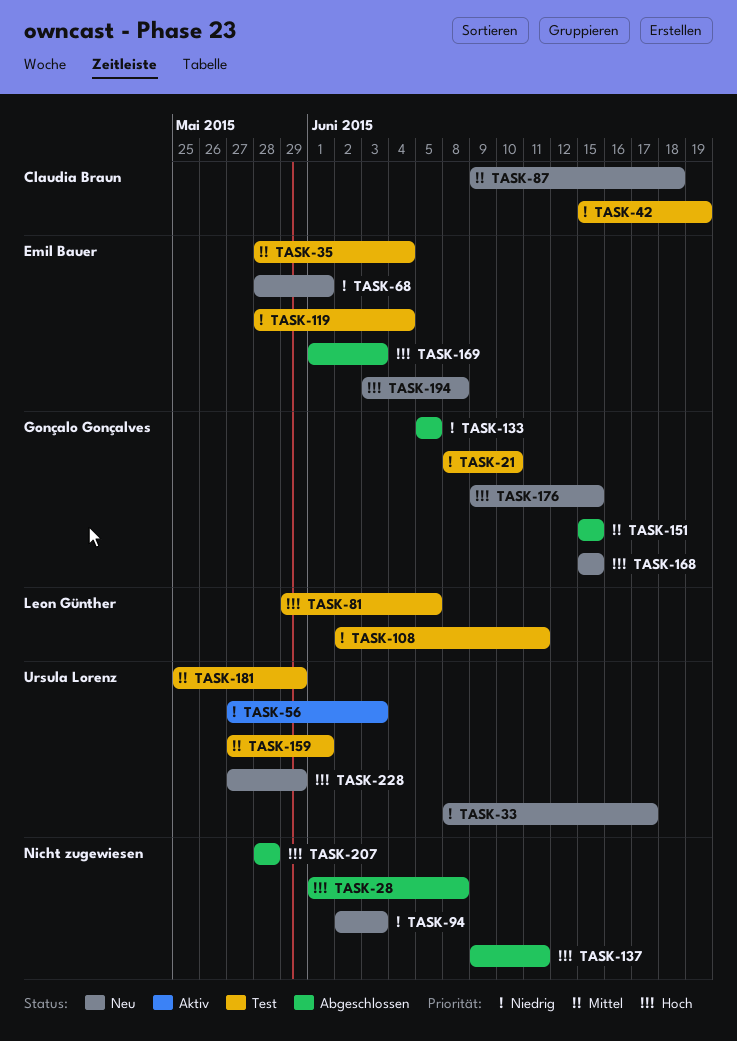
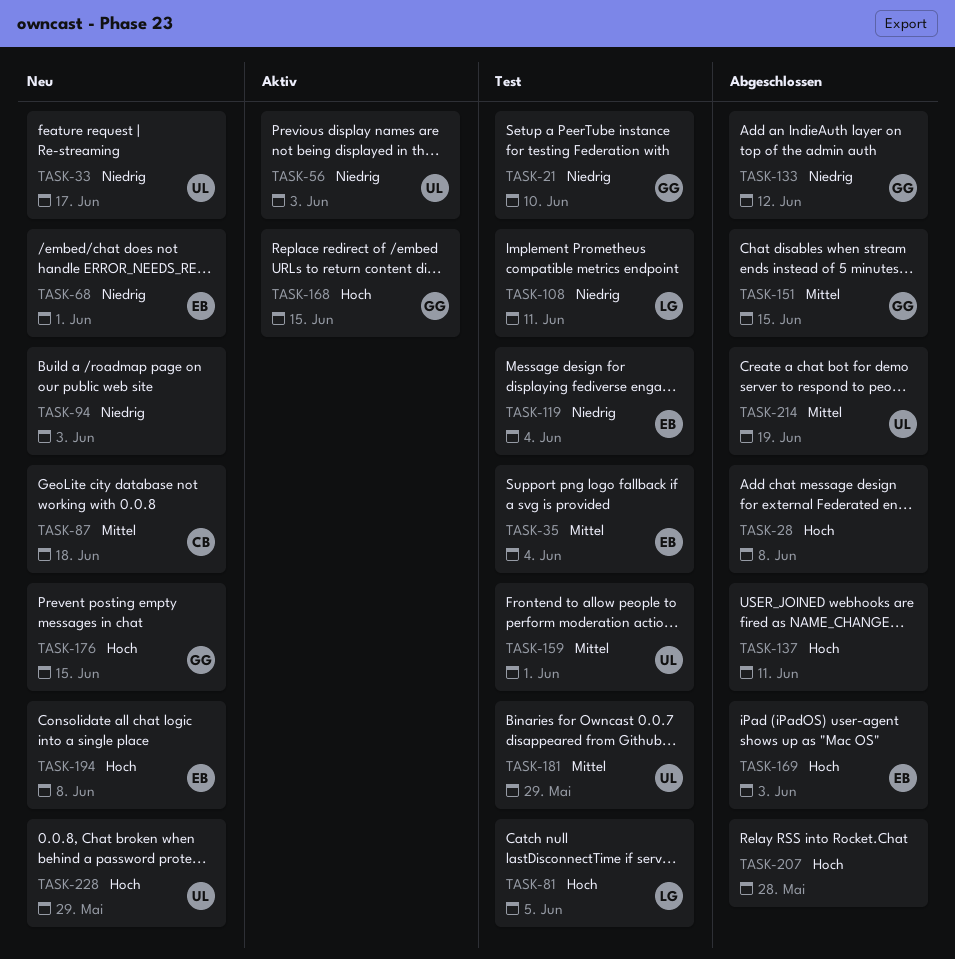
TASK-42: present -> none
TASK-133, due: Jun 5 -> Jun 12
TASK-168, status: Neu -> Aktiv
TASK-214: none -> present

